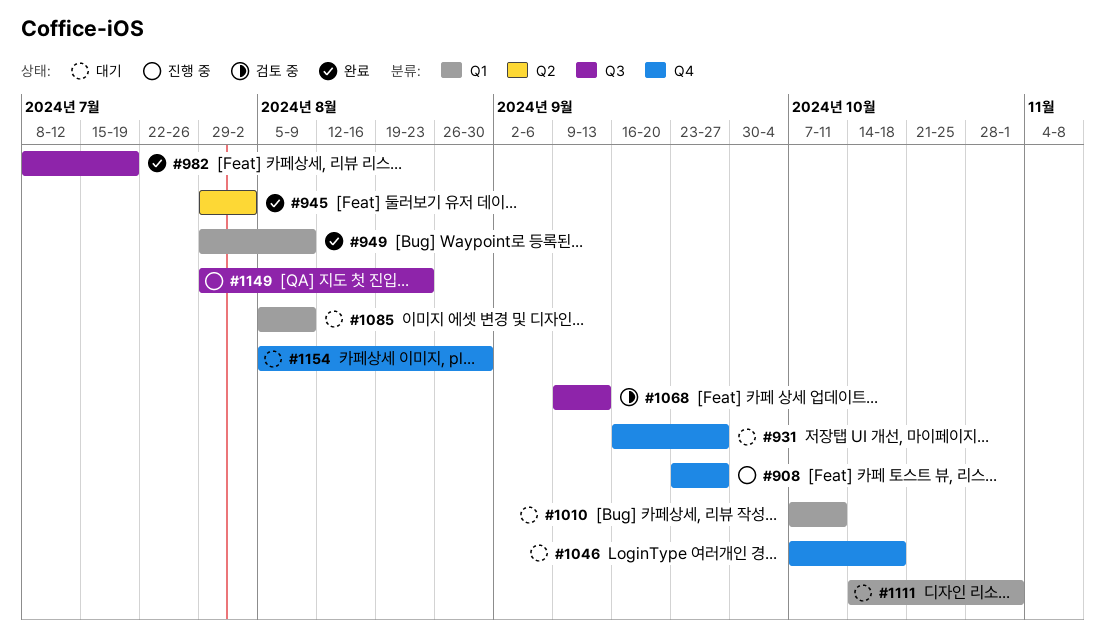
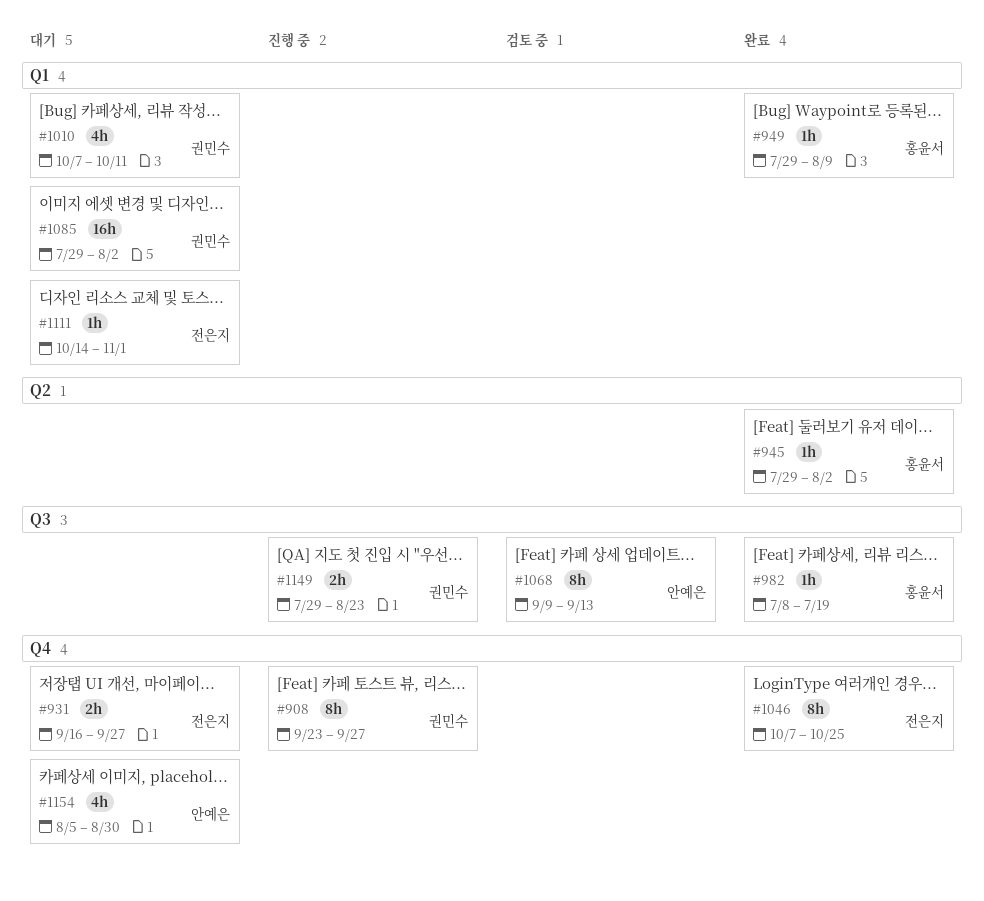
#1046, status: 대기 -> 완료
#1046, due: Oct 18 -> Oct 25
#1085, start: Aug 5 -> Jul 29
#1085, due: Aug 9 -> Aug 2

